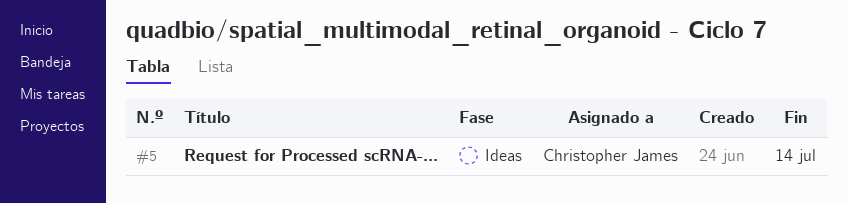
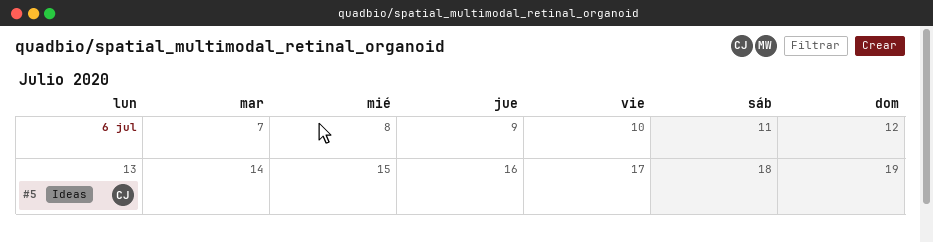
#5, due: Jul 14 -> Jul 13

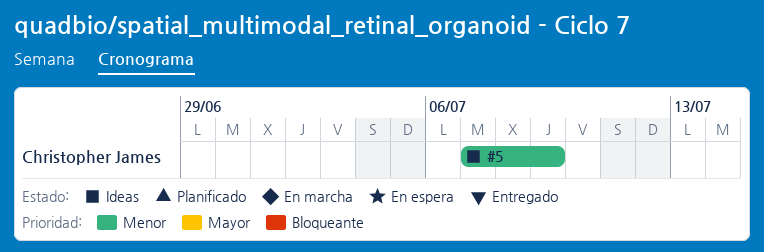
#5, due: Jul 13 -> Jul 9

